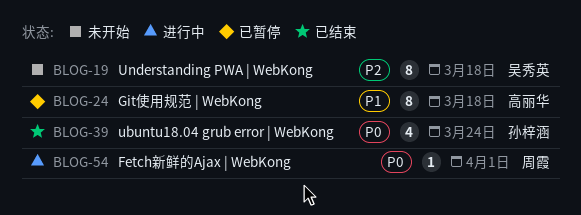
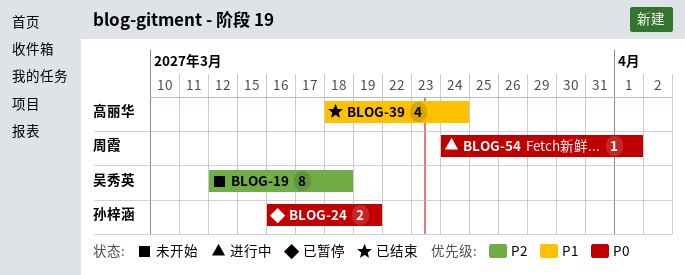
BLOG-24, owner: 高丽华 -> 孙梓涵
BLOG-24, priority: P1 -> P0
BLOG-24, estimate: 8 -> 2
BLOG-24, due: Mar 18 -> Mar 19
BLOG-39, owner: 孙梓涵 -> 高丽华
BLOG-39, priority: P0 -> P1

